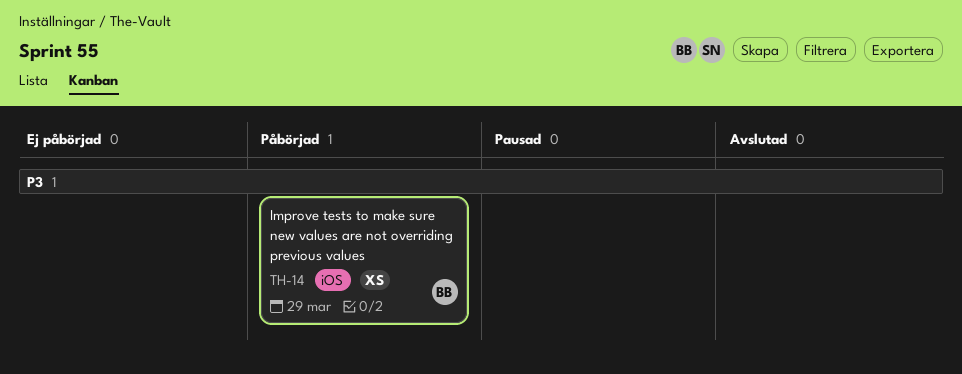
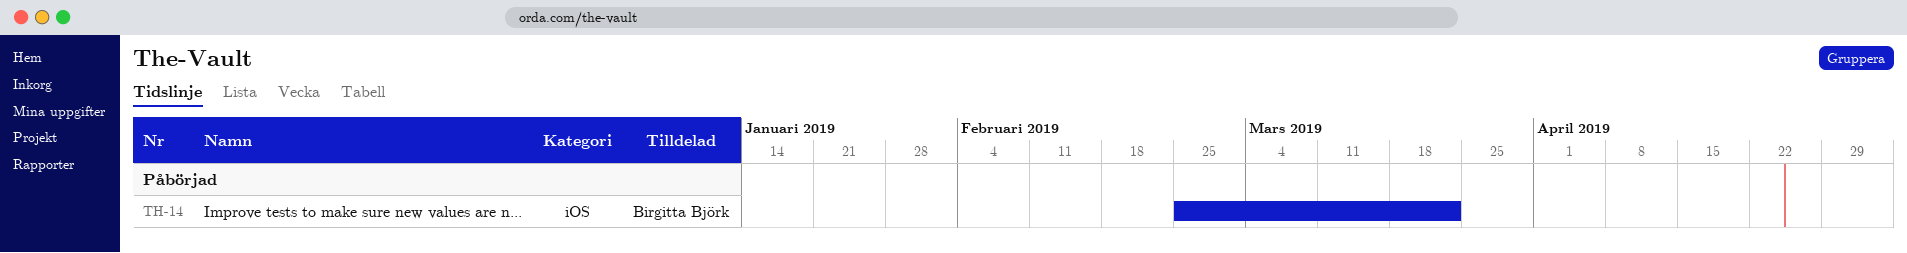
TH-14, due: Mar 29 -> Mar 22

